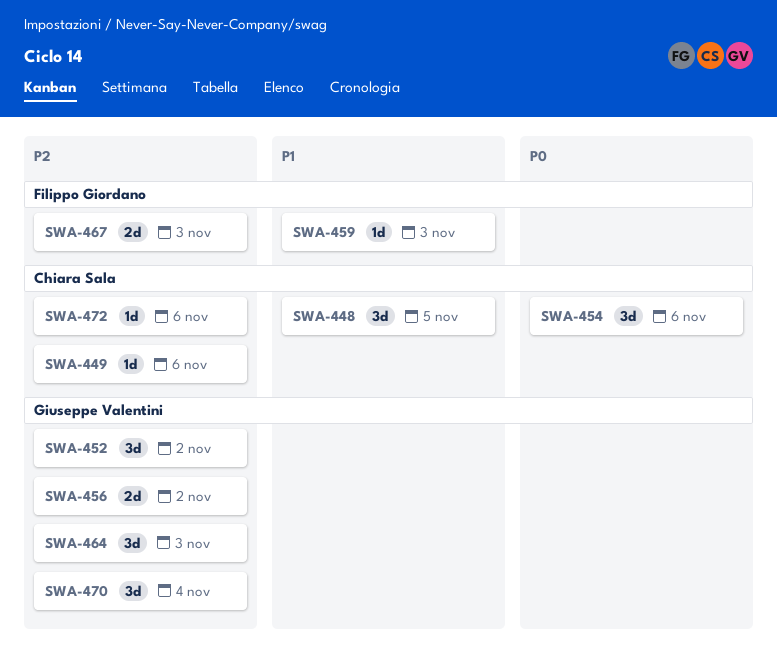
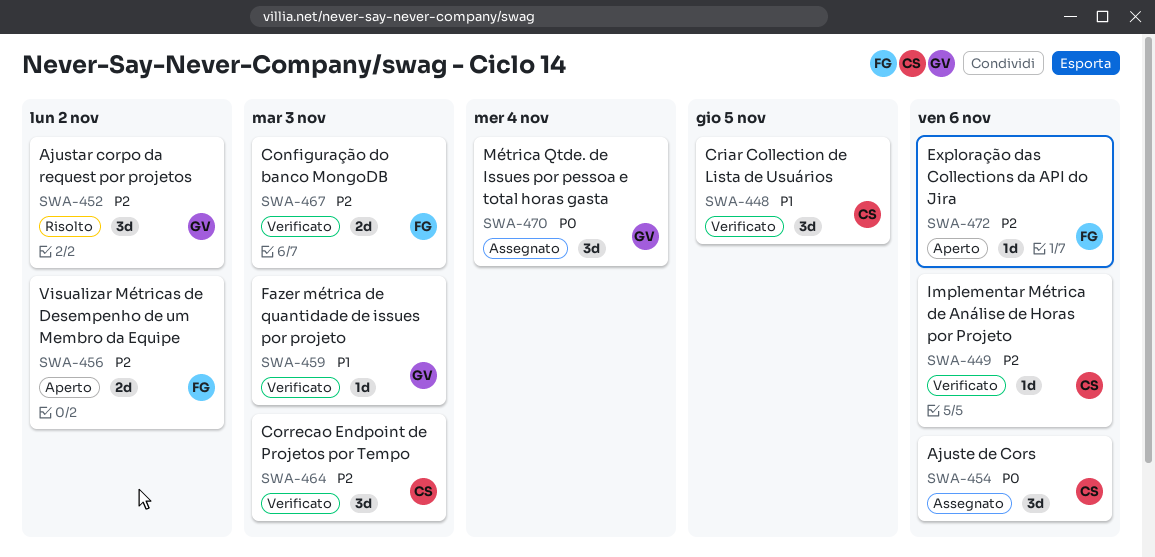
SWA-456, owner: Giuseppe Valentini -> Filippo Giordano
SWA-459, owner: Filippo Giordano -> Giuseppe Valentini
SWA-464, owner: Giuseppe Valentini -> Chiara Sala
SWA-470, priority: P2 -> P0
SWA-472, owner: Chiara Sala -> Filippo Giordano

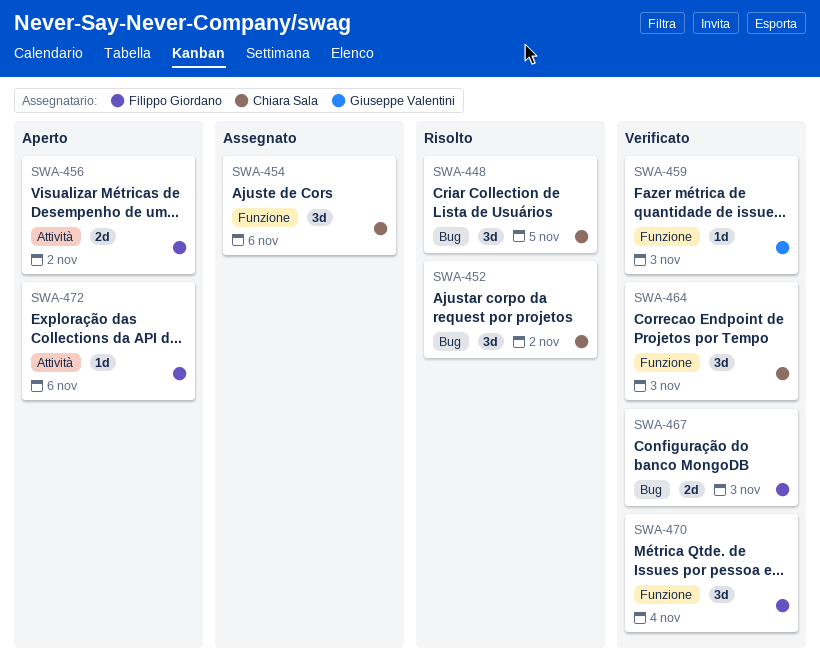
SWA-448, status: Verificato -> Risolto
SWA-449: present -> none
SWA-452, owner: Giuseppe Valentini -> Chiara Sala
SWA-470, status: Assegnato -> Verificato
SWA-470, owner: Giuseppe Valentini -> Filippo Giordano

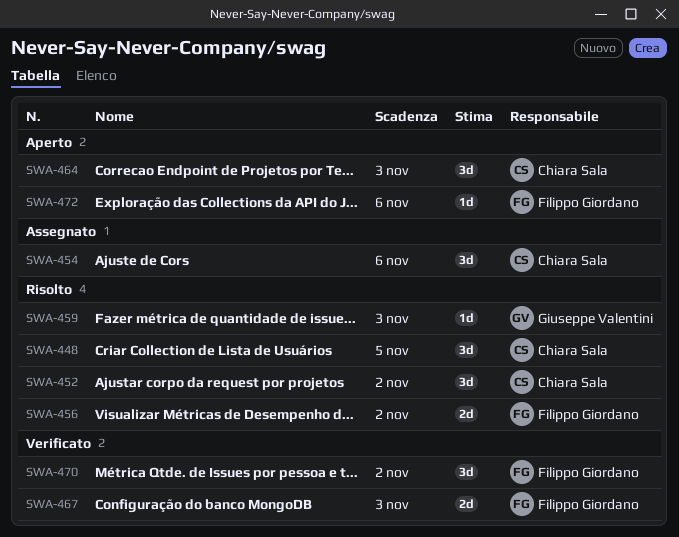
SWA-456, status: Aperto -> Risolto
SWA-459, status: Verificato -> Risolto
SWA-464, status: Verificato -> Aperto
SWA-470, due: Nov 4 -> Nov 2

